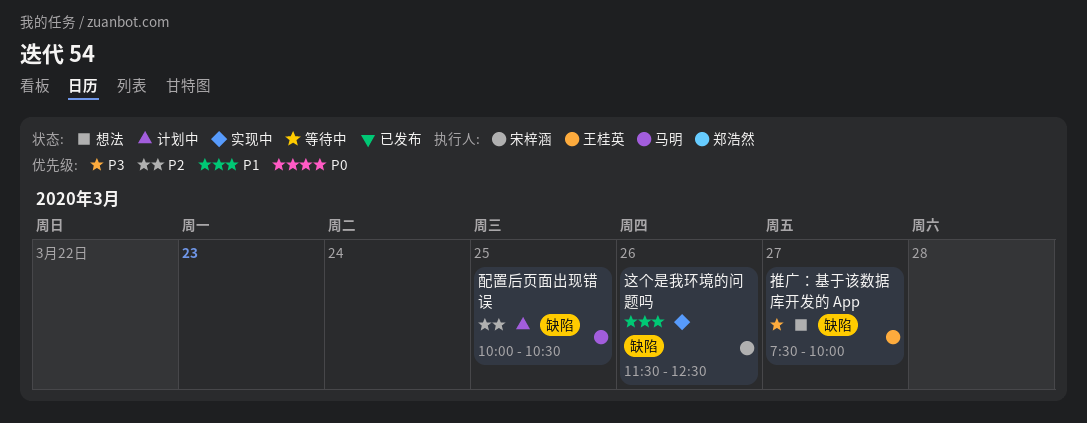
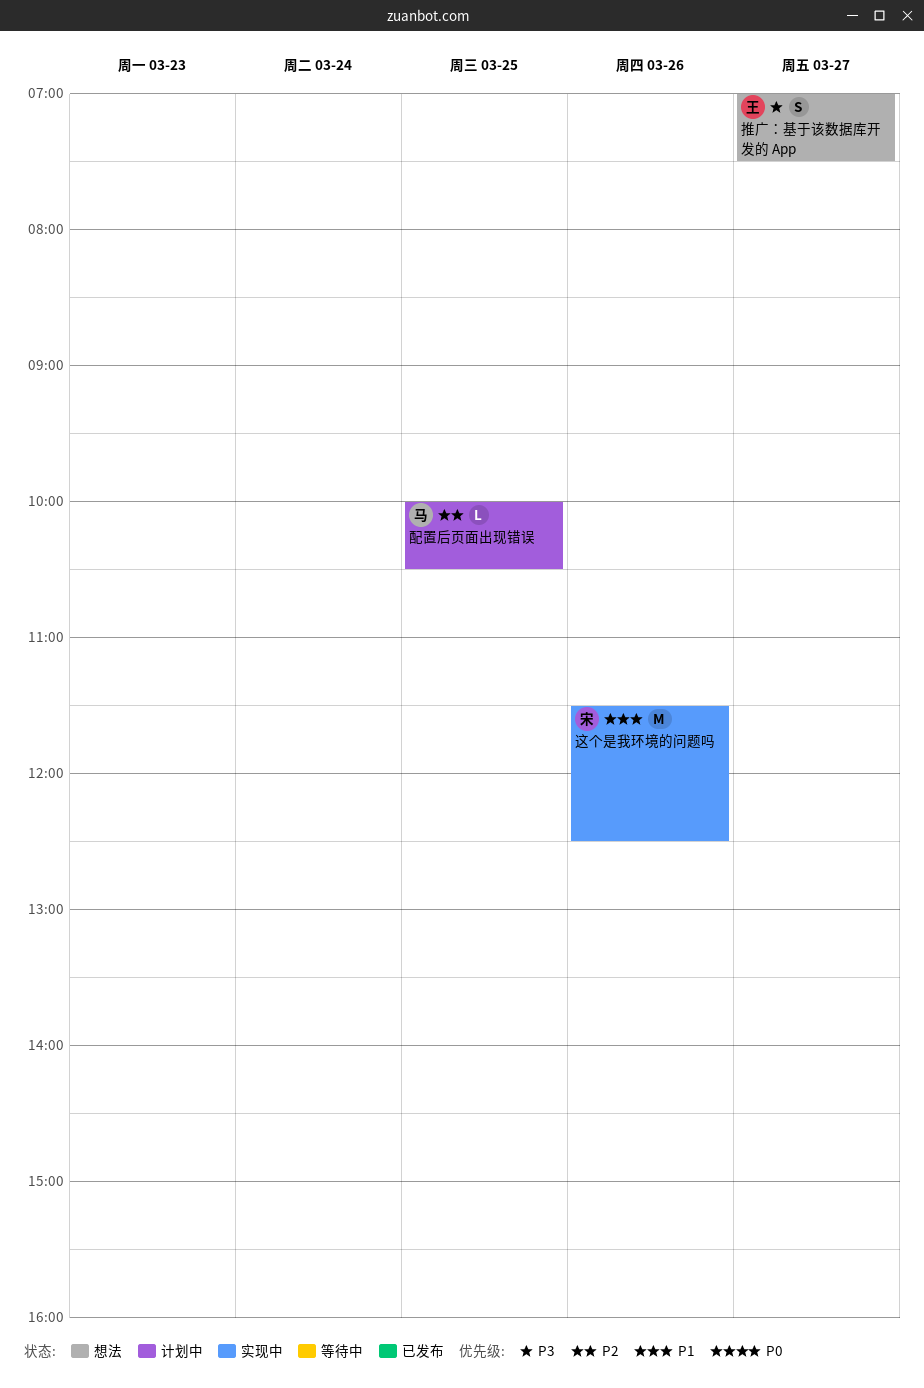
推广：基于该数据库开发的 App, begins: 07:30 -> 07:00
推广：基于该数据库开发的 App, ends: 10:00 -> 07:30

